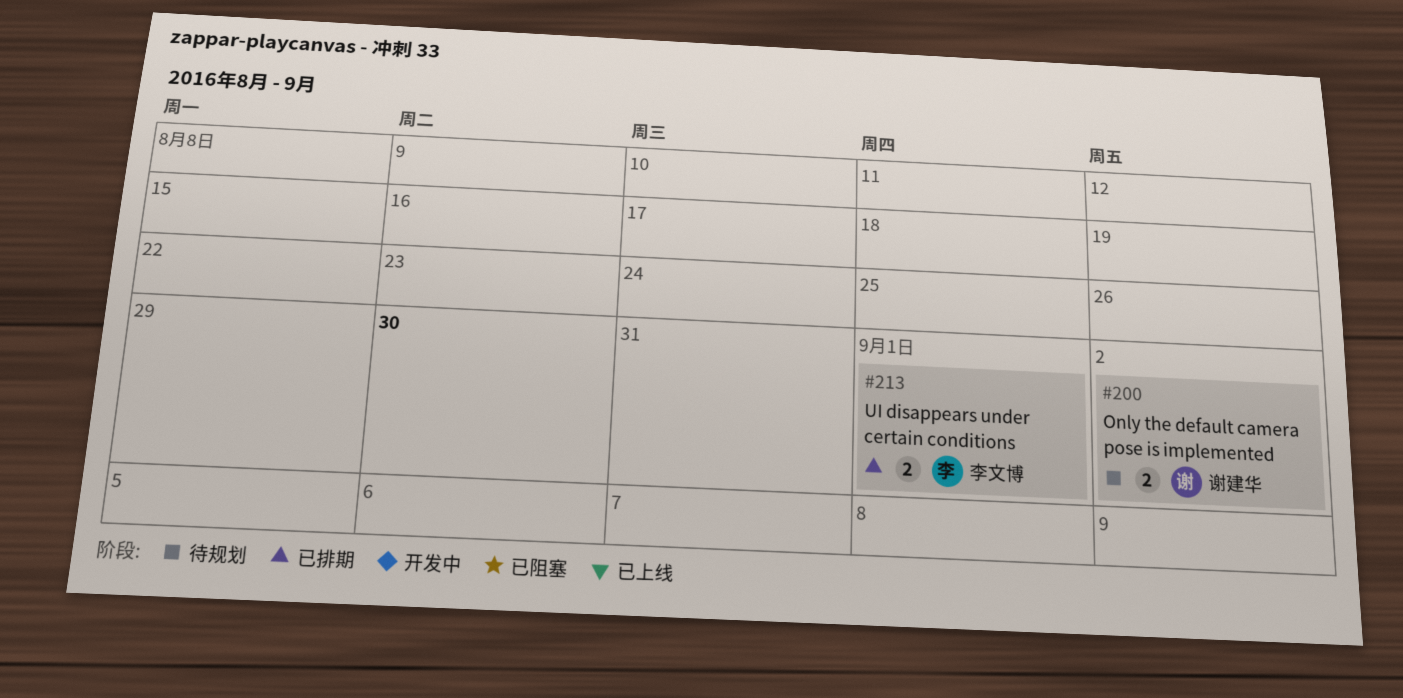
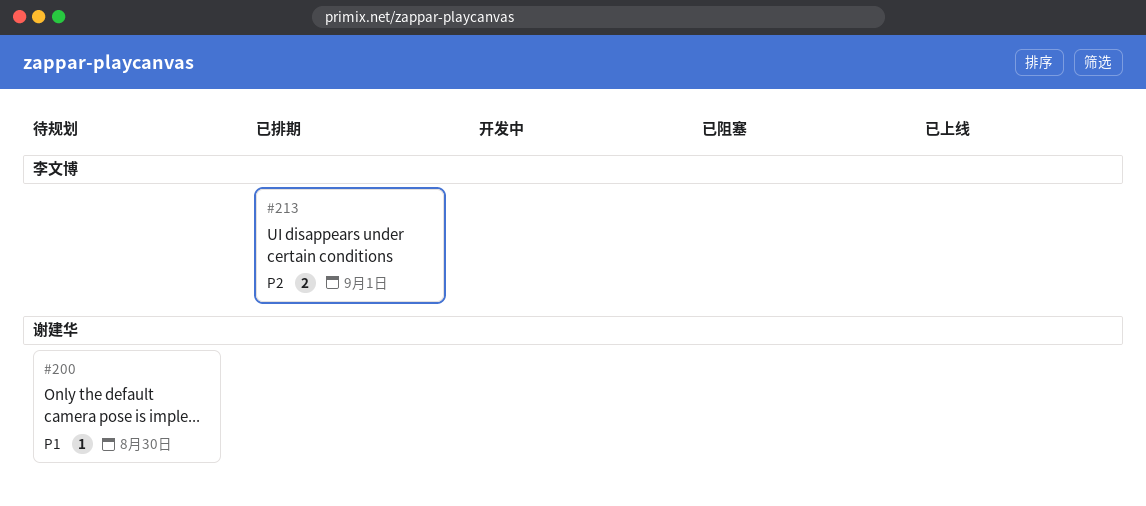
#200, estimate: 2 -> 1
#200, due: Sep 2 -> Aug 30

